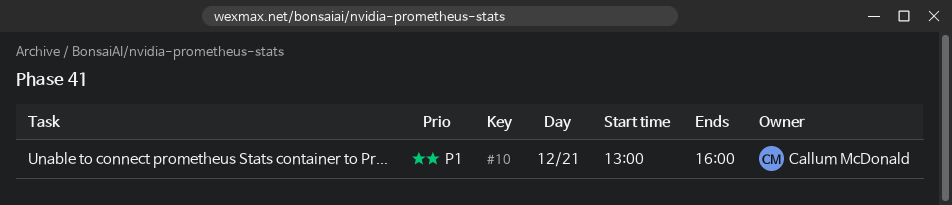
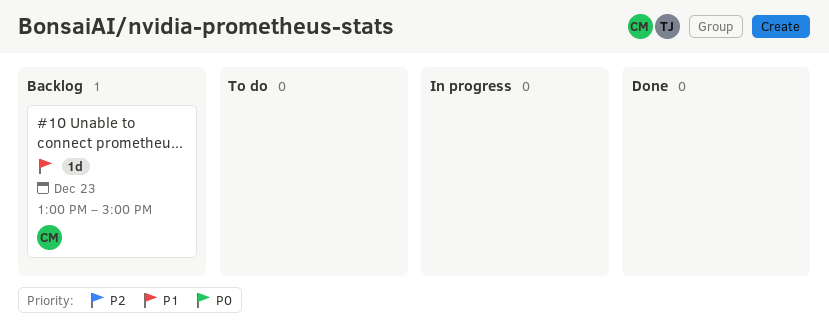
#10, day: Dec 21 -> Dec 23
#10, ends: 16:00 -> 15:00

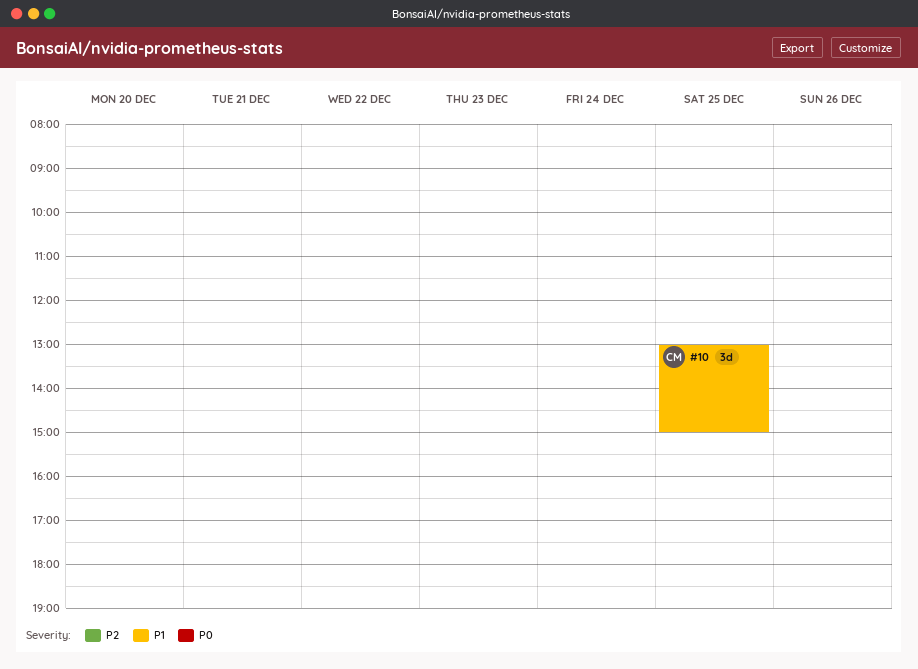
#10, estimate: 1d -> 3d
#10, day: Dec 23 -> Dec 25

